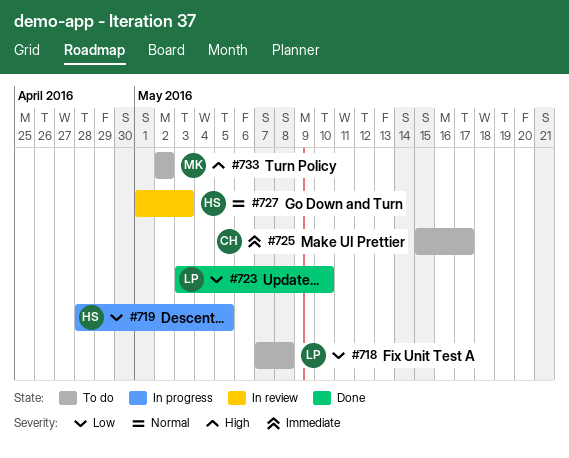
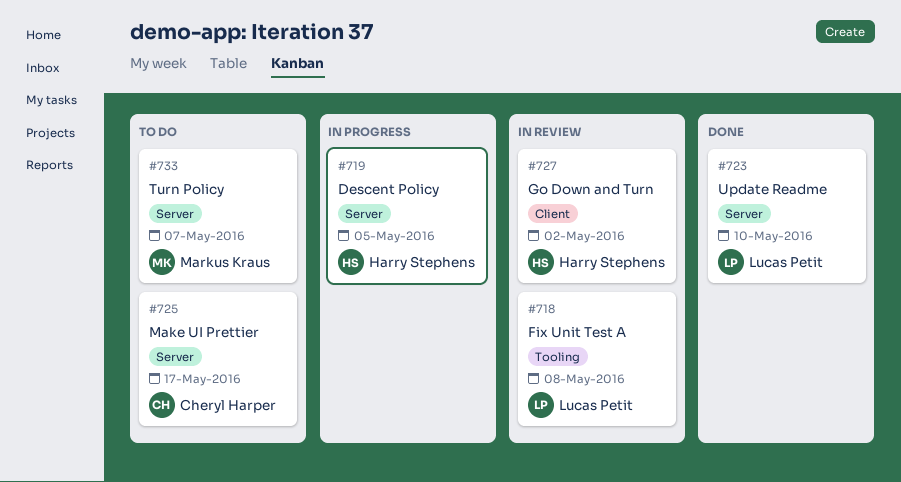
#718, status: To do -> In review
#727, due: May 3 -> May 2
#733, due: May 2 -> May 7

